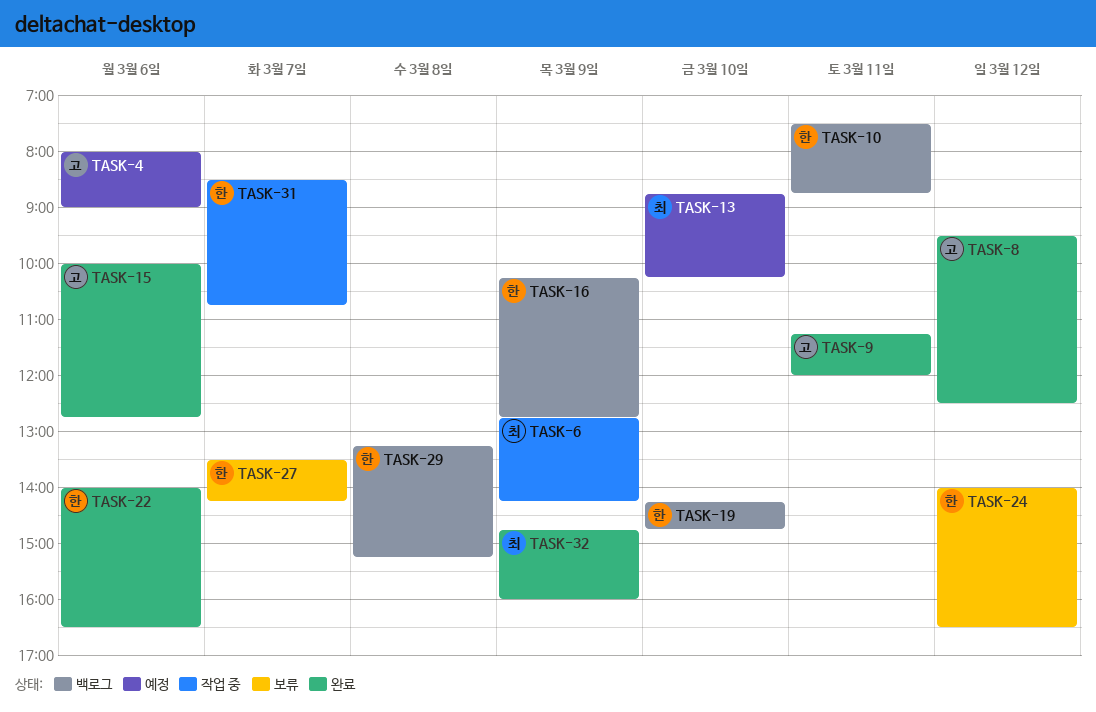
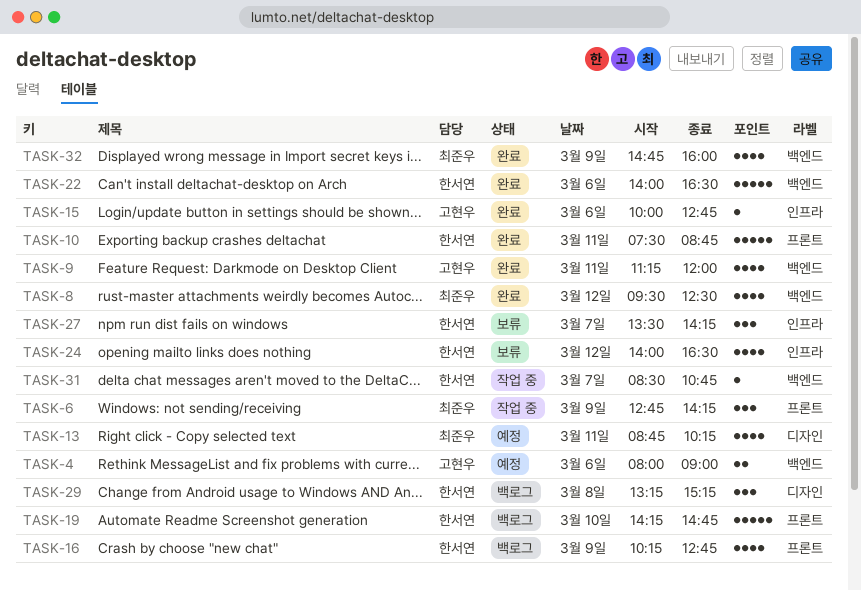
TASK-8, owner: 고현우 -> 최준우
TASK-10, status: 백로그 -> 완료
TASK-13, day: Mar 10 -> Mar 11

